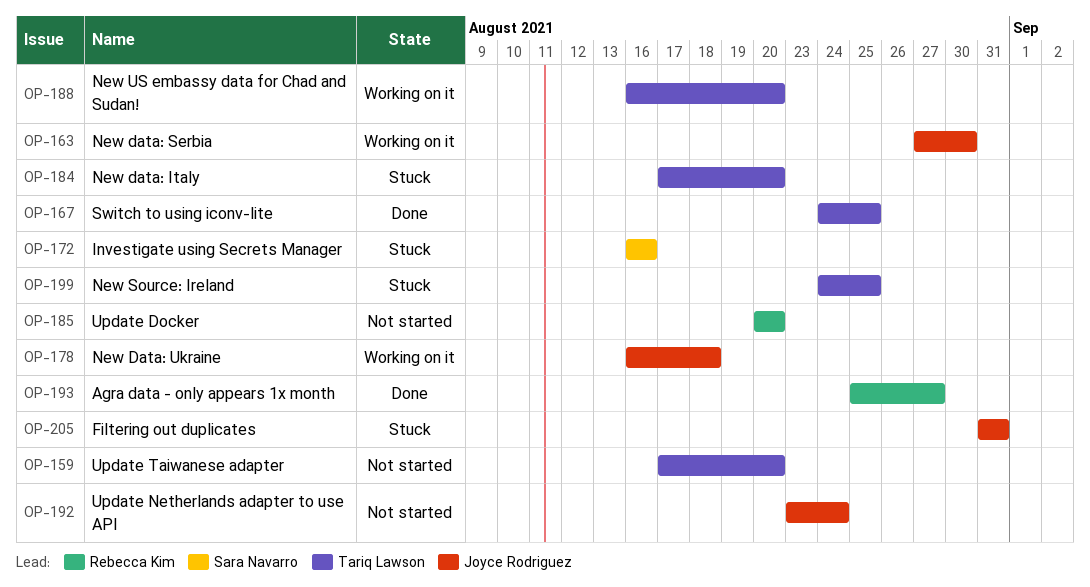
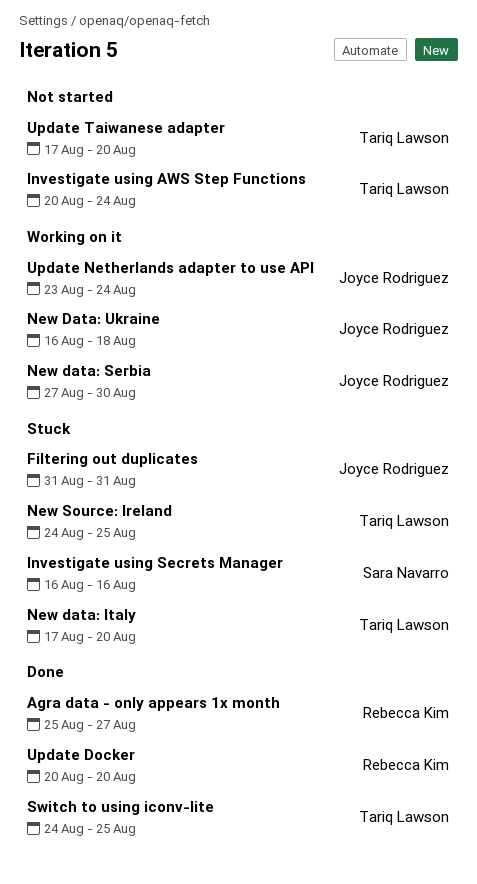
Investigate using AWS Step Functions: none -> present
New US embassy data for Chad and Sudan!: present -> none
Update Docker, status: Not started -> Done
Update Netherlands adapter to use API, status: Not started -> Working on it

